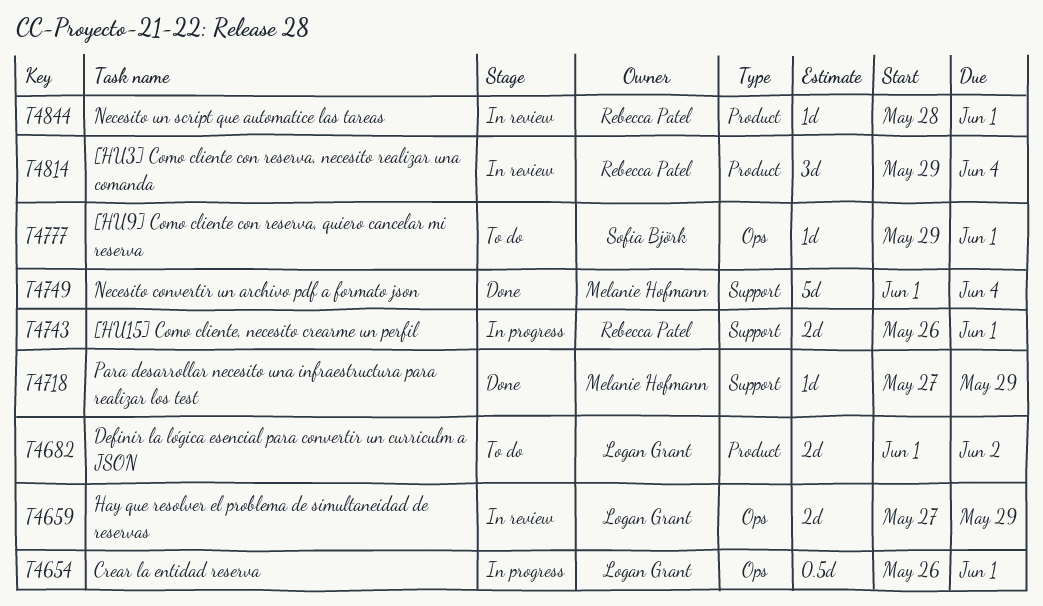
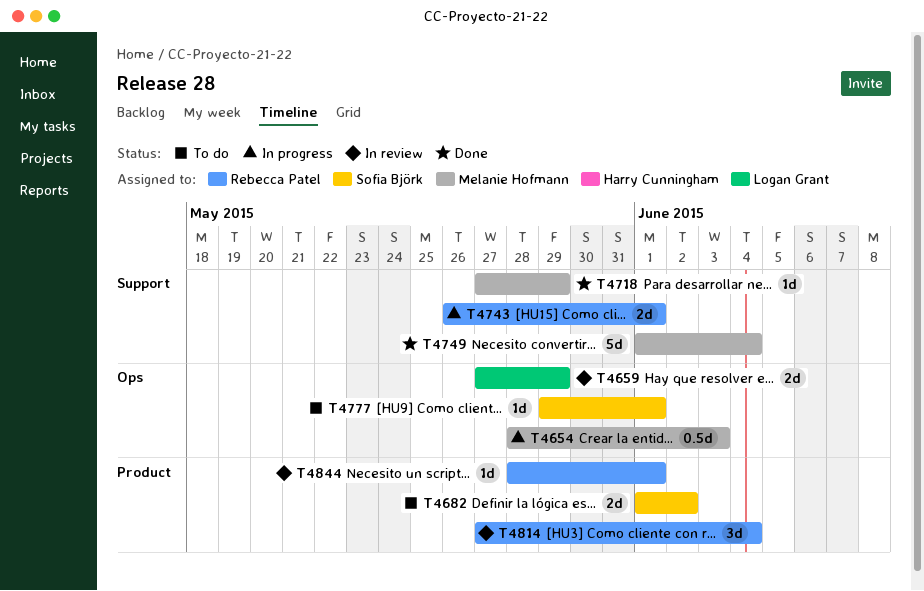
T4654, owner: Logan Grant -> Melanie Hofmann
T4654, start: May 26 -> May 28
T4654, due: Jun 1 -> Jun 3
T4682, owner: Logan Grant -> Sofia Björk
T4814, start: May 29 -> May 27

